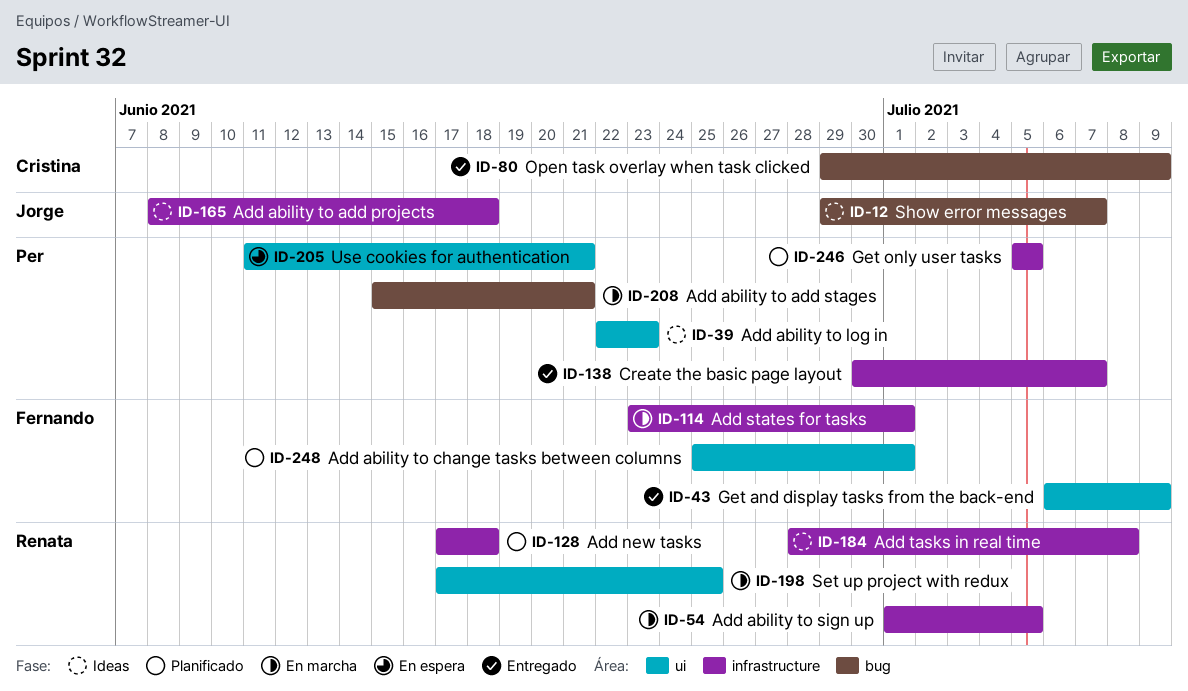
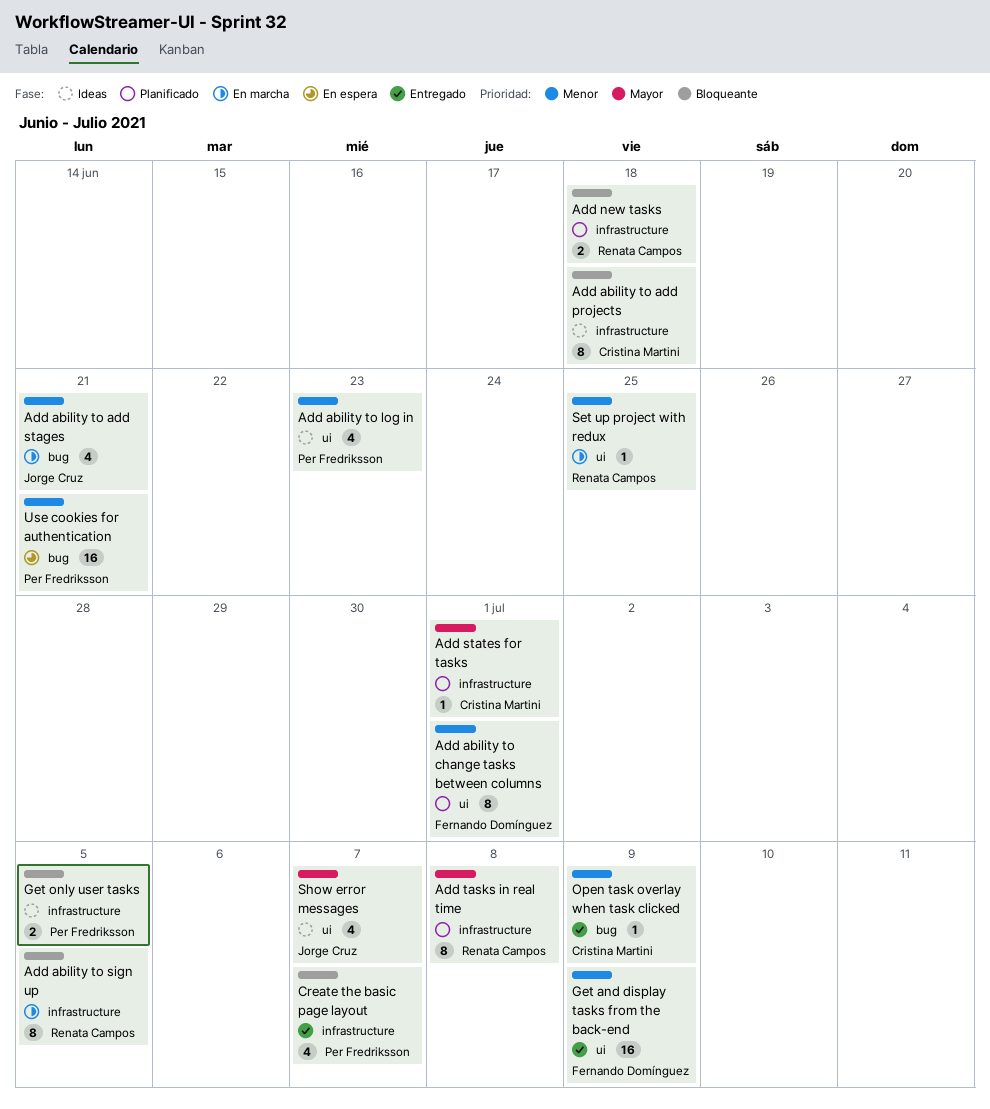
Add ability to add projects, owner: Jorge Cruz -> Cristina Martini
Add ability to add stages, owner: Per Fredriksson -> Jorge Cruz
Add states for tasks, status: En marcha -> Planificado
Add states for tasks, owner: Fernando Domínguez -> Cristina Martini
Add tasks in real time, status: Ideas -> Planificado
Get only user tasks, status: Planificado -> Ideas
Show error messages, label: bug -> ui
Use cookies for authentication, label: ui -> bug

